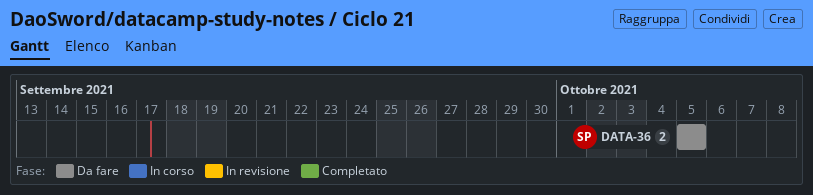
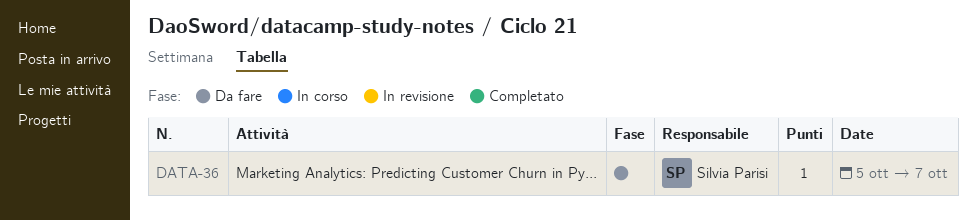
DATA-36, estimate: 2 -> 1
DATA-36, due: Oct 5 -> Oct 7

